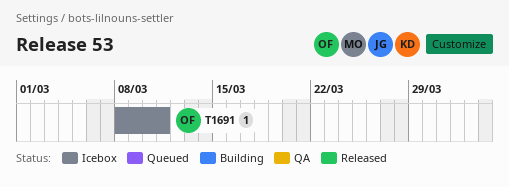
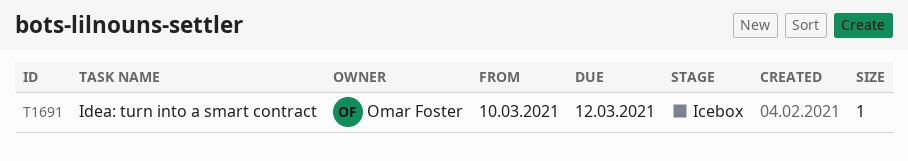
T1691, start: Mar 8 -> Mar 10
T1691, due: Mar 11 -> Mar 12

